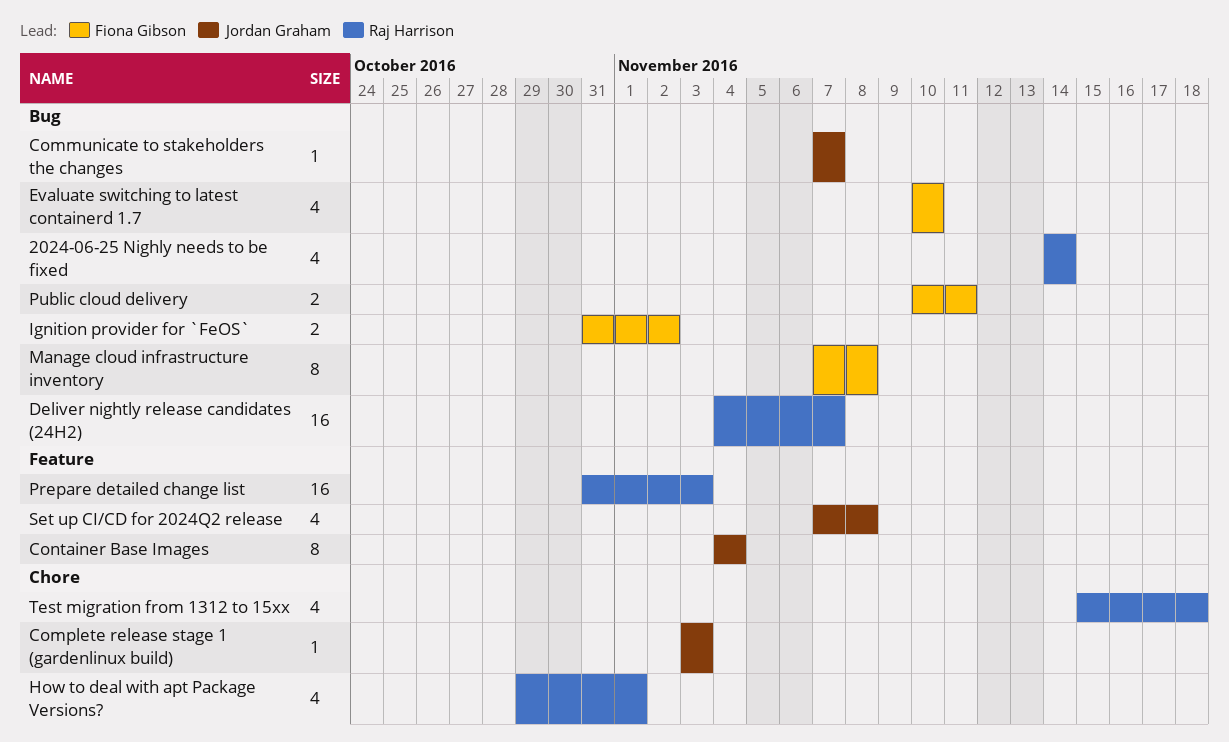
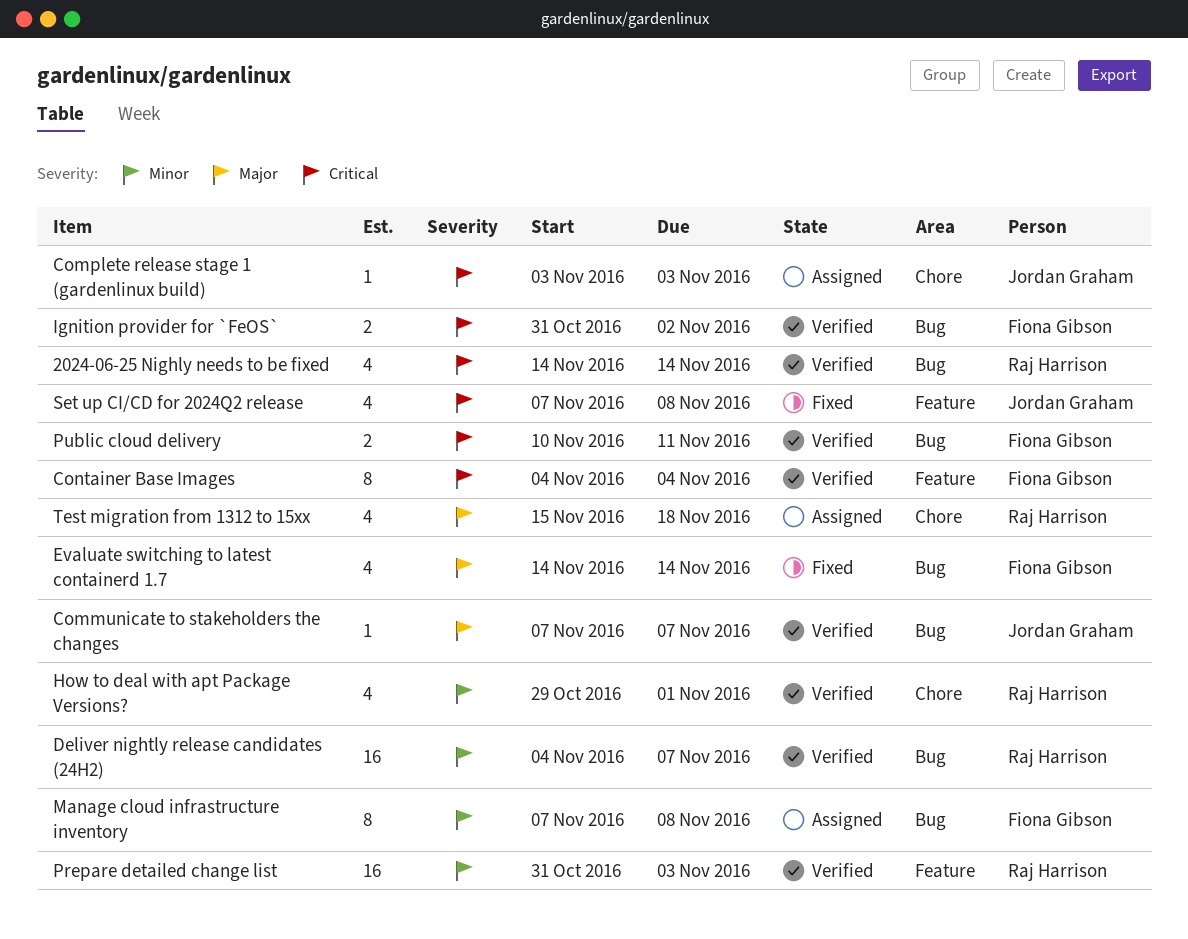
Container Base Images, owner: Jordan Graham -> Fiona Gibson
Evaluate switching to latest containerd 1.7, start: Nov 10 -> Nov 14
Evaluate switching to latest containerd 1.7, due: Nov 10 -> Nov 14

